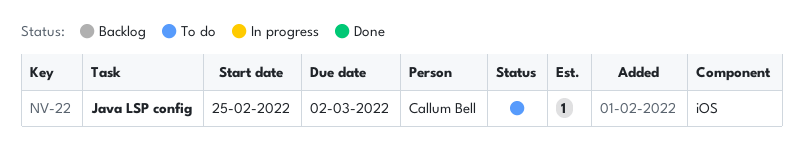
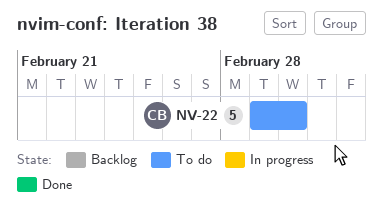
NV-22, estimate: 1 -> 5
NV-22, start: Feb 25 -> Mar 1

